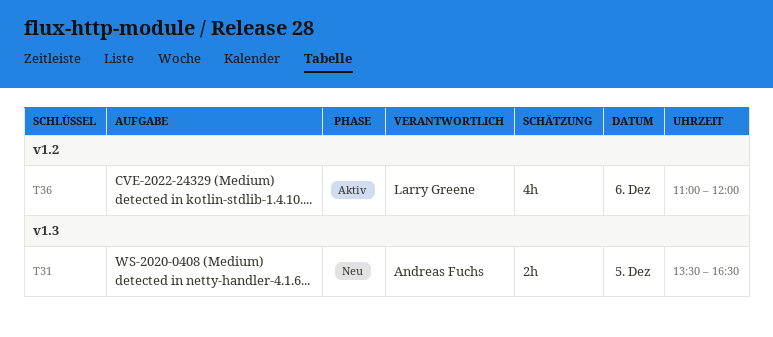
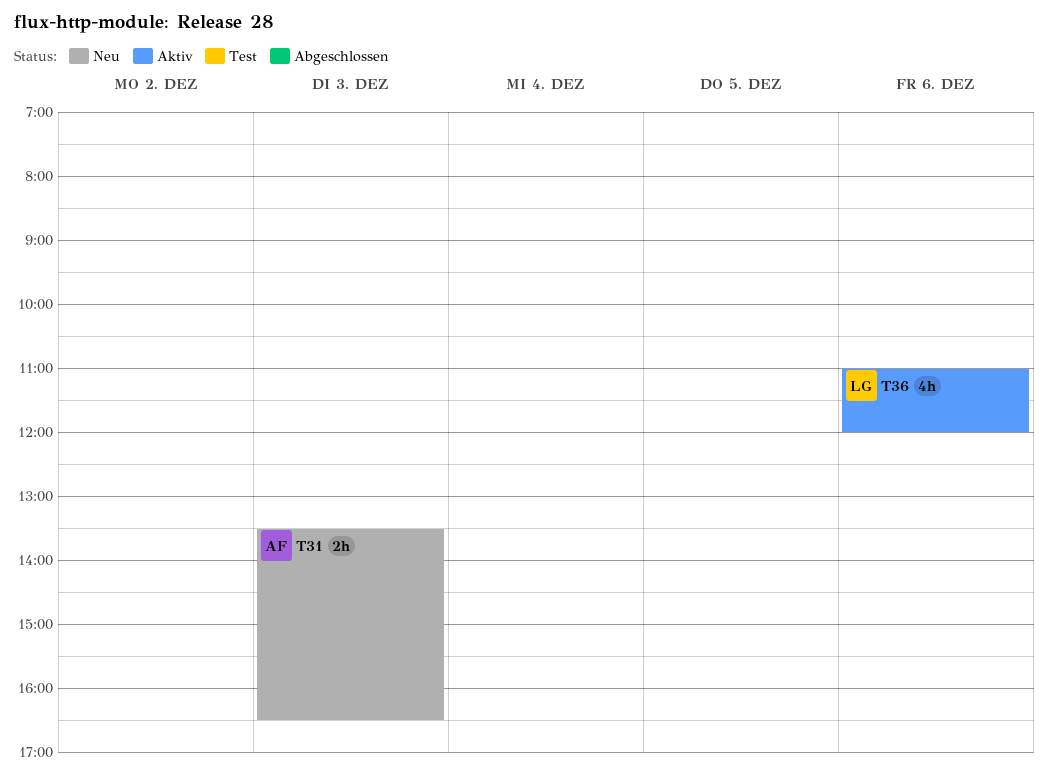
T31, day: Dec 5 -> Dec 3

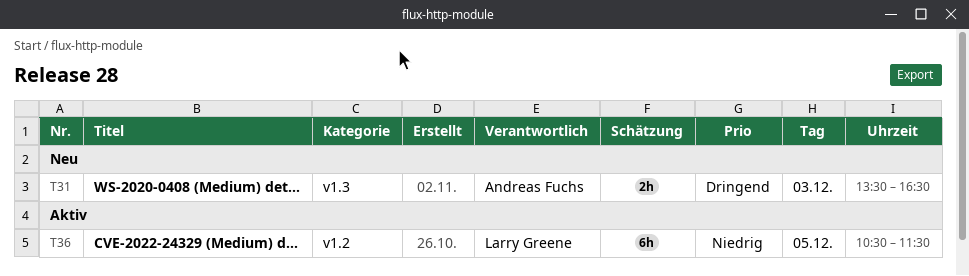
T36, estimate: 4h -> 6h
T36, day: Dec 6 -> Dec 5
T36, begins: 11:00 -> 10:30
T36, ends: 12:00 -> 11:30

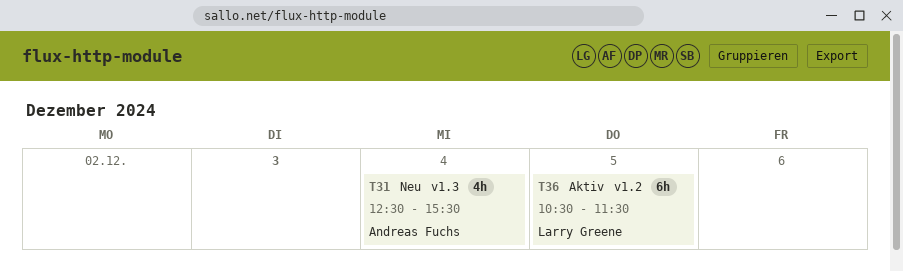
T31, estimate: 2h -> 4h
T31, day: Dec 3 -> Dec 4
T31, begins: 13:30 -> 12:30
T31, ends: 16:30 -> 15:30

